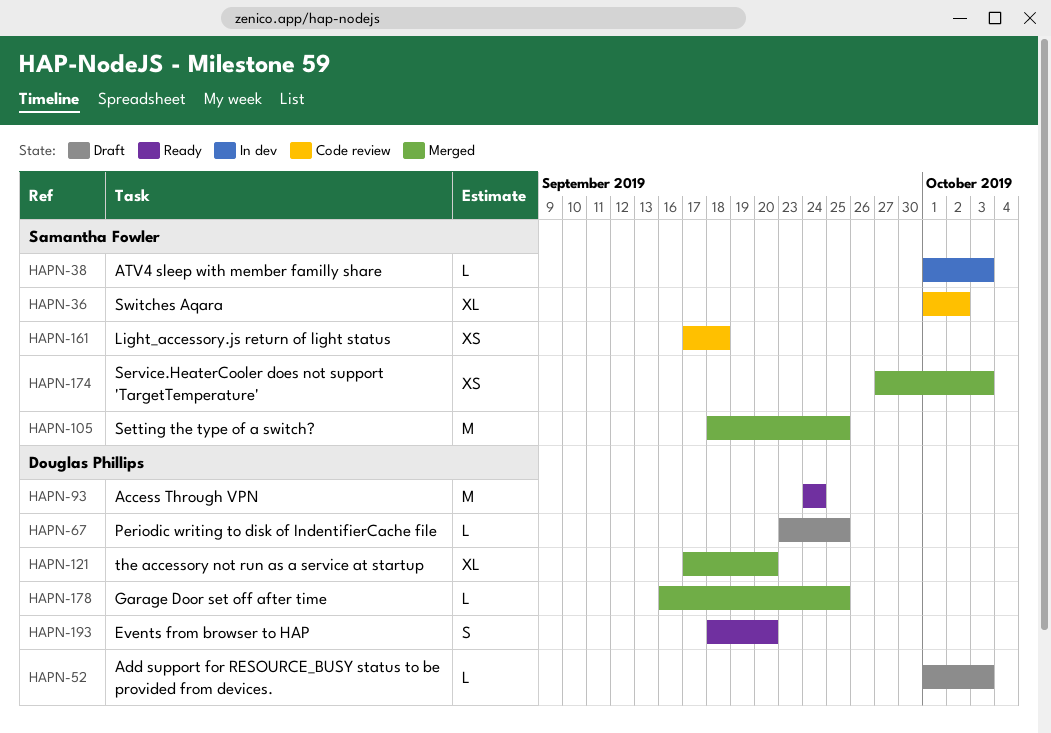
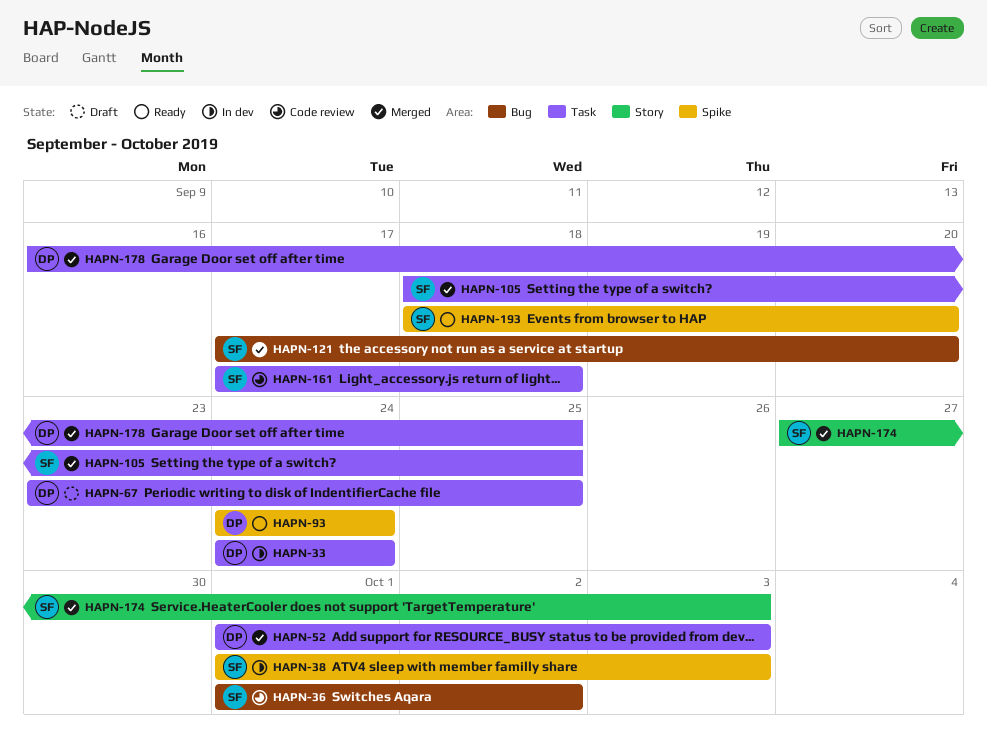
HAPN-33: none -> present
HAPN-52, status: Draft -> Merged
HAPN-121, owner: Douglas Phillips -> Samantha Fowler
HAPN-193, owner: Douglas Phillips -> Samantha Fowler

